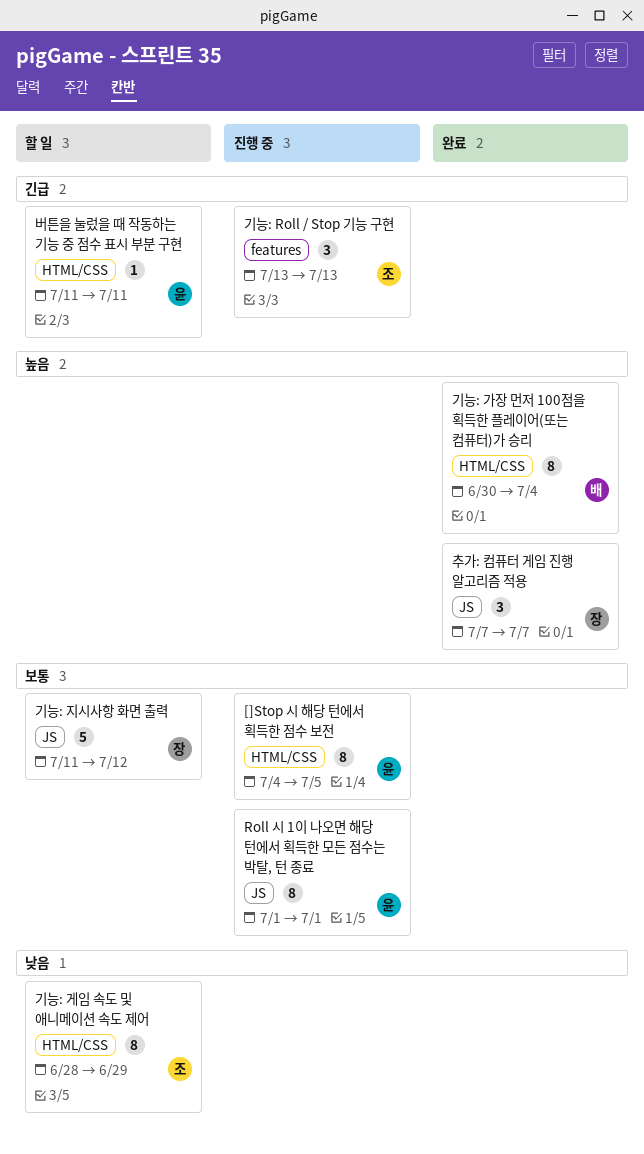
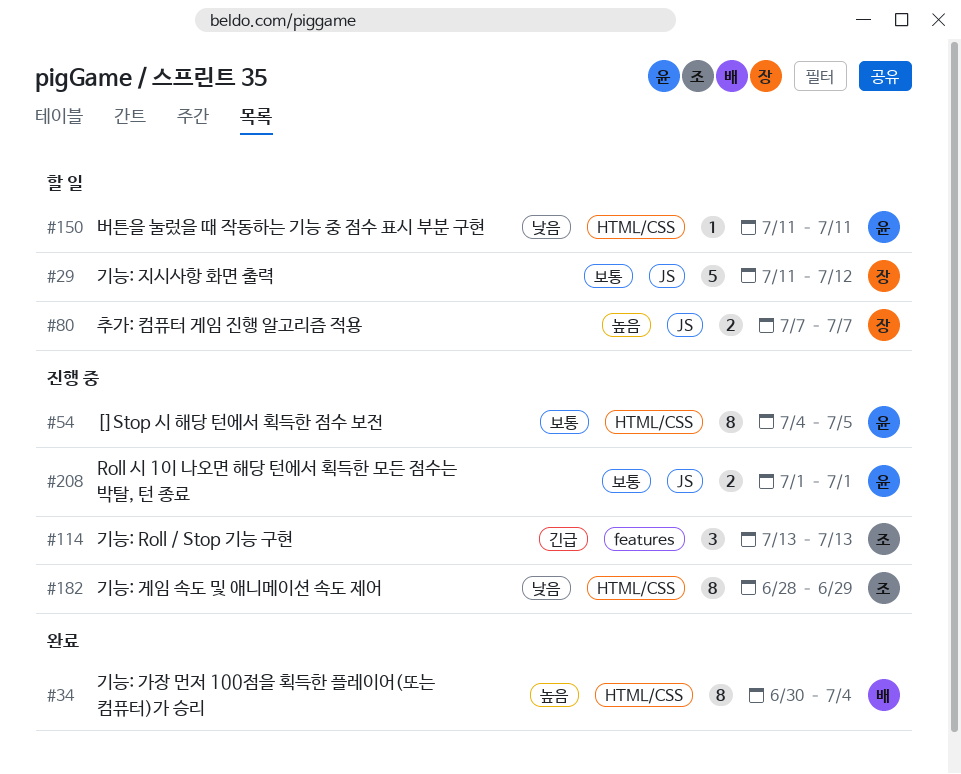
Roll 시 1이 나오면 해당 턴에서 획득한 모든 점수는 박탈, 턴 종료, estimate: 8 -> 2
기능: 게임 속도 및 애니메이션 속도 제어, status: 할 일 -> 진행 중
버튼을 눌렀을 때 작동하는 기능 중 점수 표시 부분 구현, priority: 긴급 -> 낮음
추가: 컴퓨터 게임 진행 알고리즘 적용, status: 완료 -> 할 일
추가: 컴퓨터 게임 진행 알고리즘 적용, estimate: 3 -> 2

